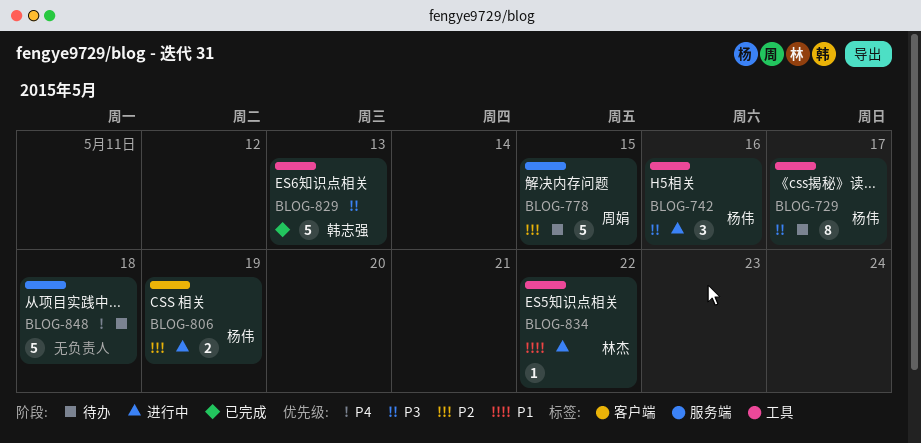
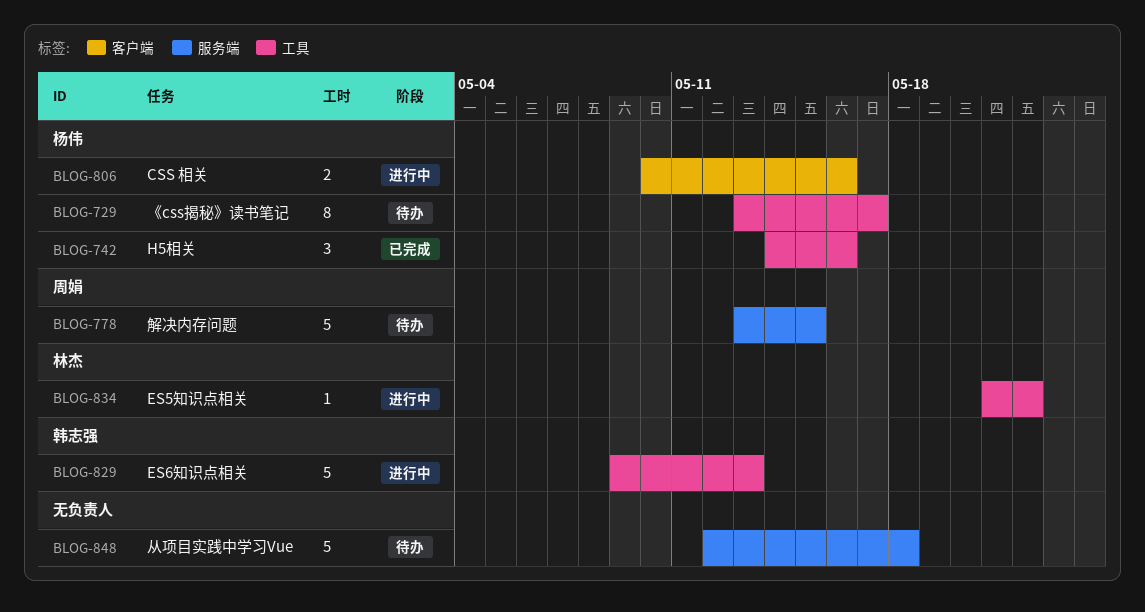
BLOG-742, status: 进行中 -> 已完成
BLOG-806, due: May 19 -> May 16
BLOG-829, status: 已完成 -> 进行中

